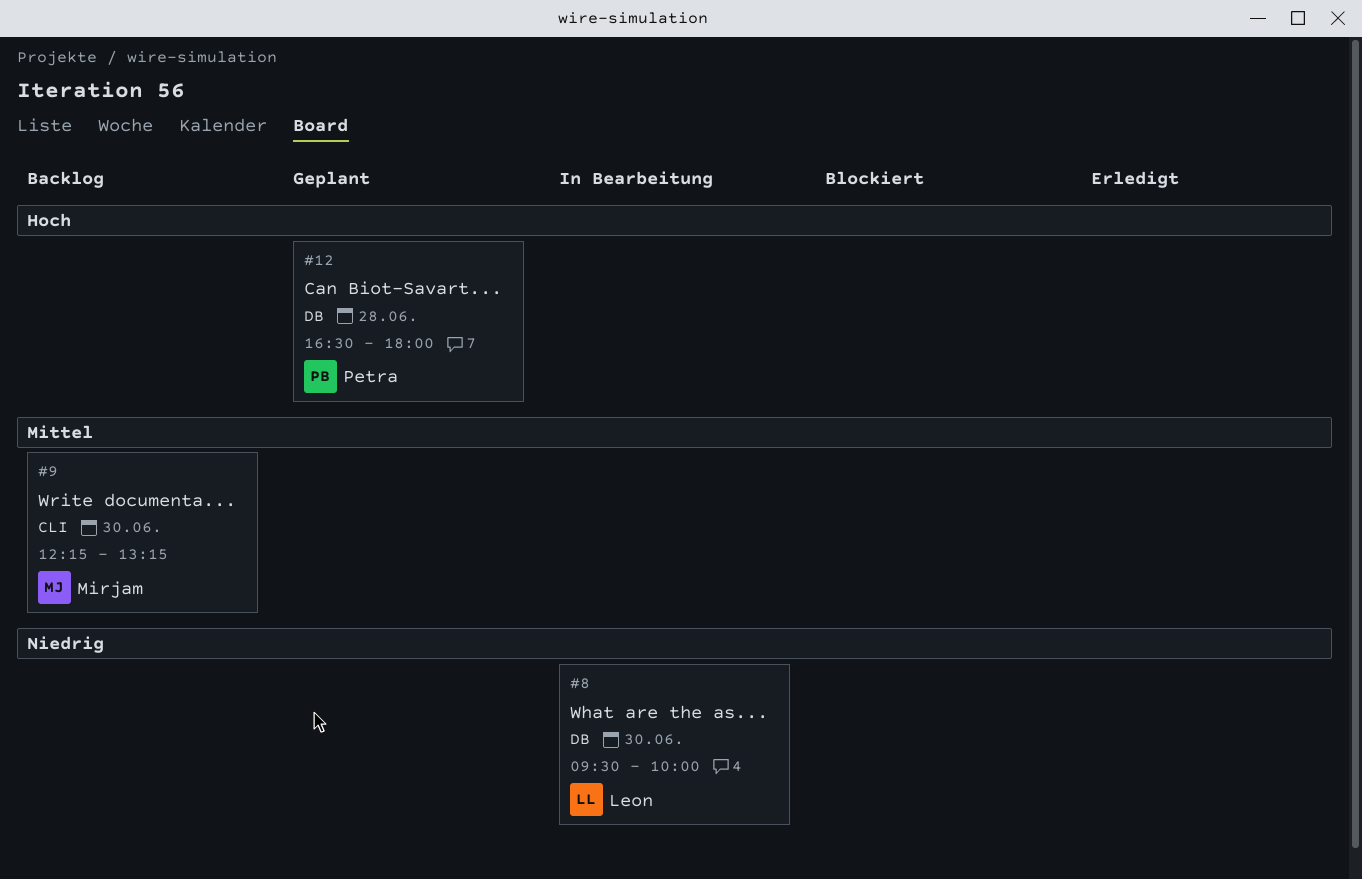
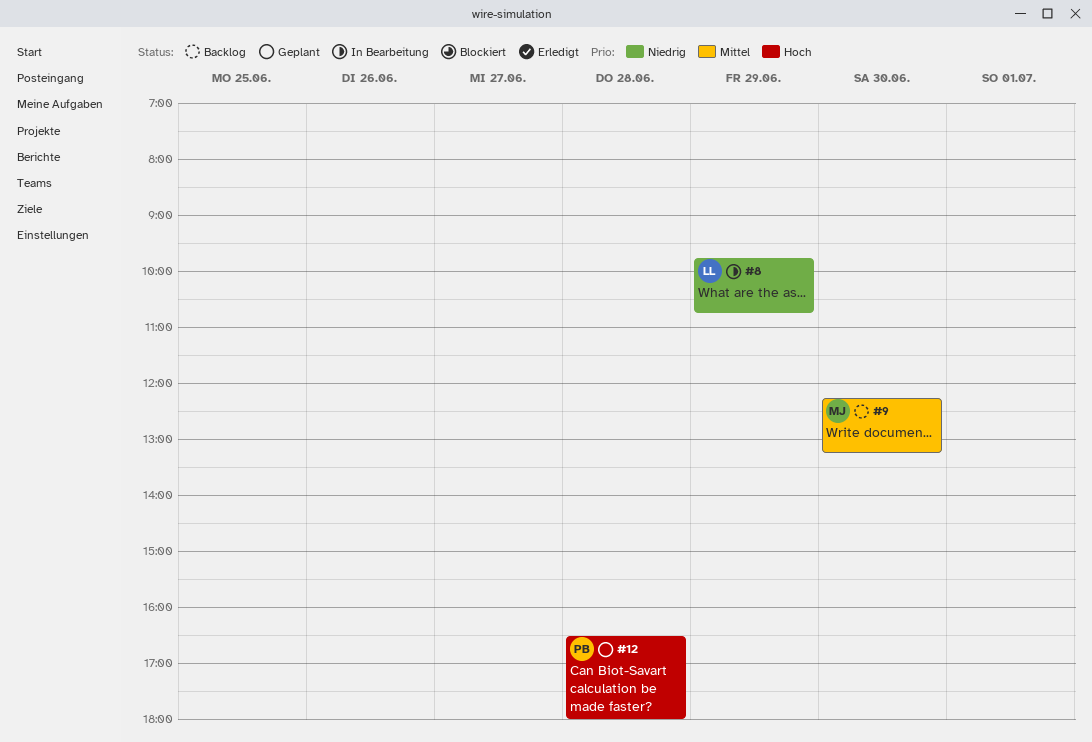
#8, day: Jun 30 -> Jun 29
#8, begins: 09:30 -> 09:45
#8, ends: 10:00 -> 10:45

